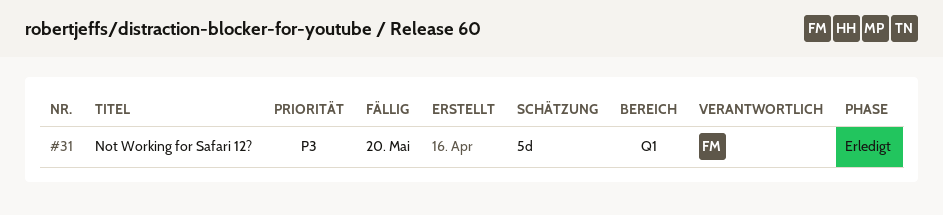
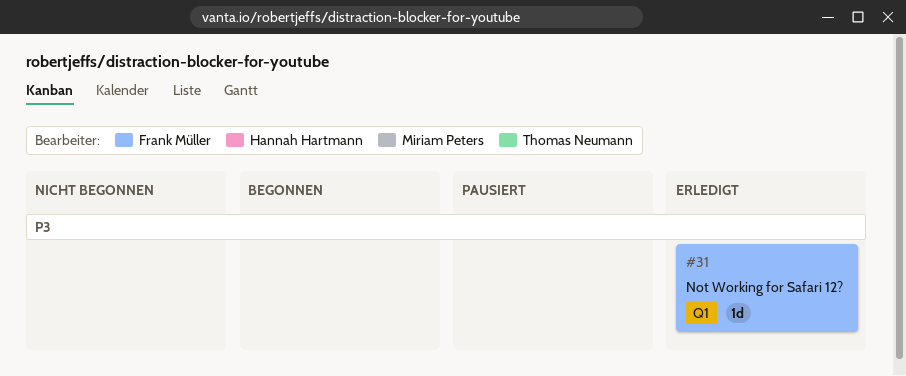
#31, estimate: 5d -> 1d

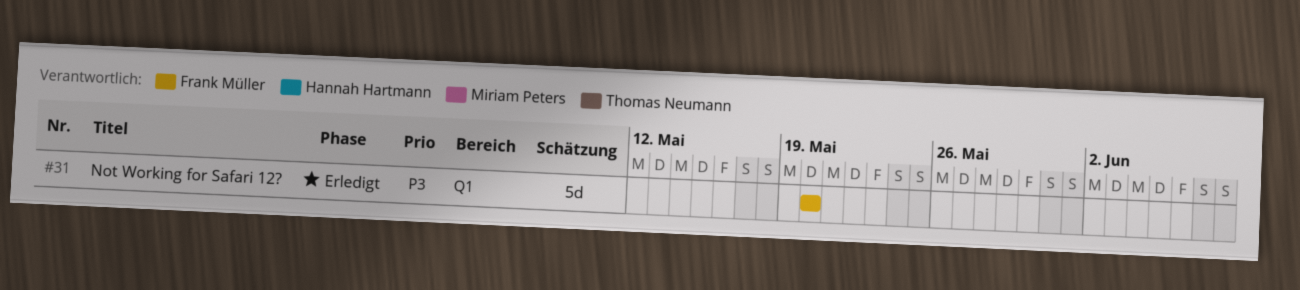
#31, estimate: 1d -> 5d

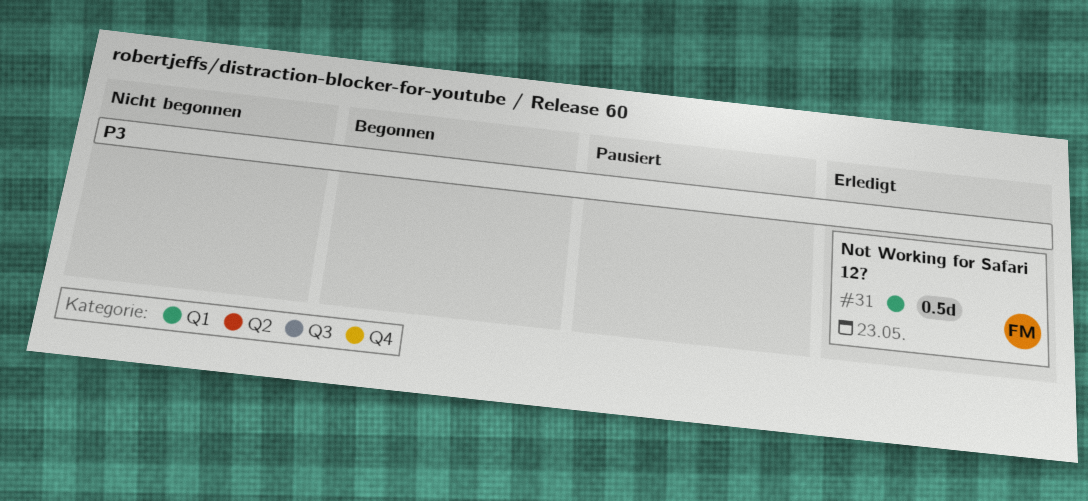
#31, estimate: 5d -> 0.5d
#31, due: May 20 -> May 23

